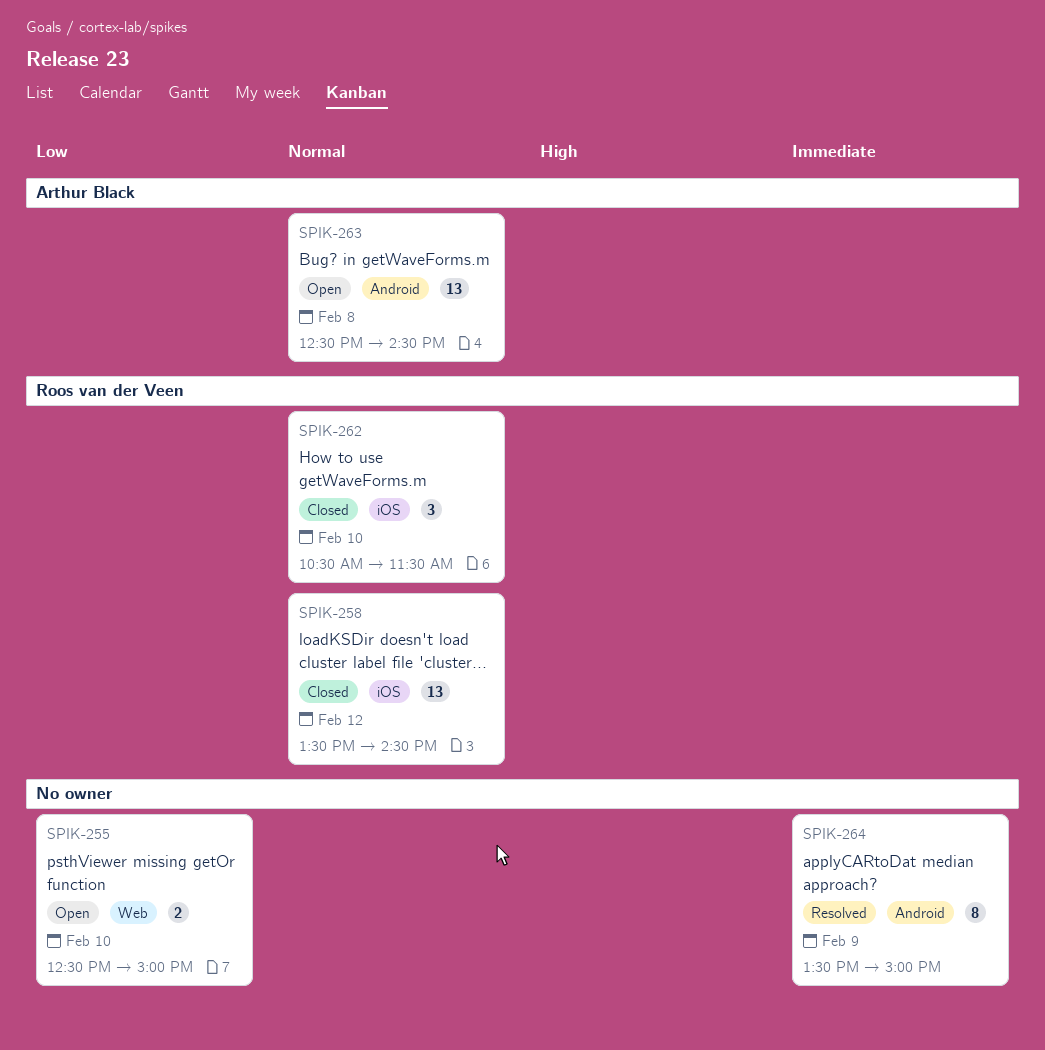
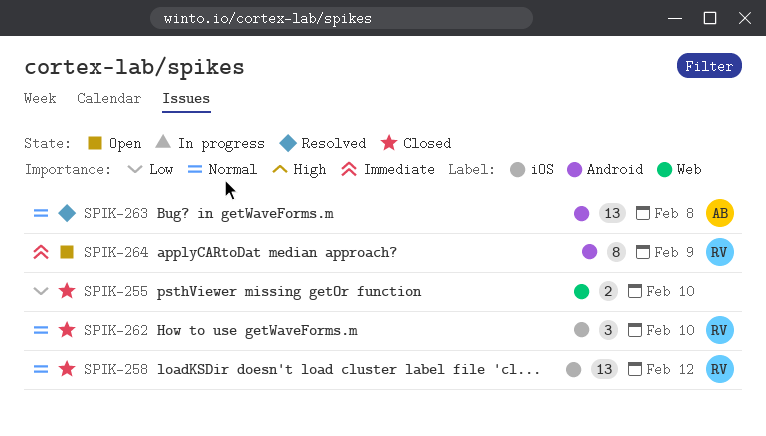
SPIK-255, status: Open -> Closed
SPIK-263, status: Open -> Resolved
SPIK-264, status: Resolved -> Open
SPIK-264, owner: none -> Roos van der Veen

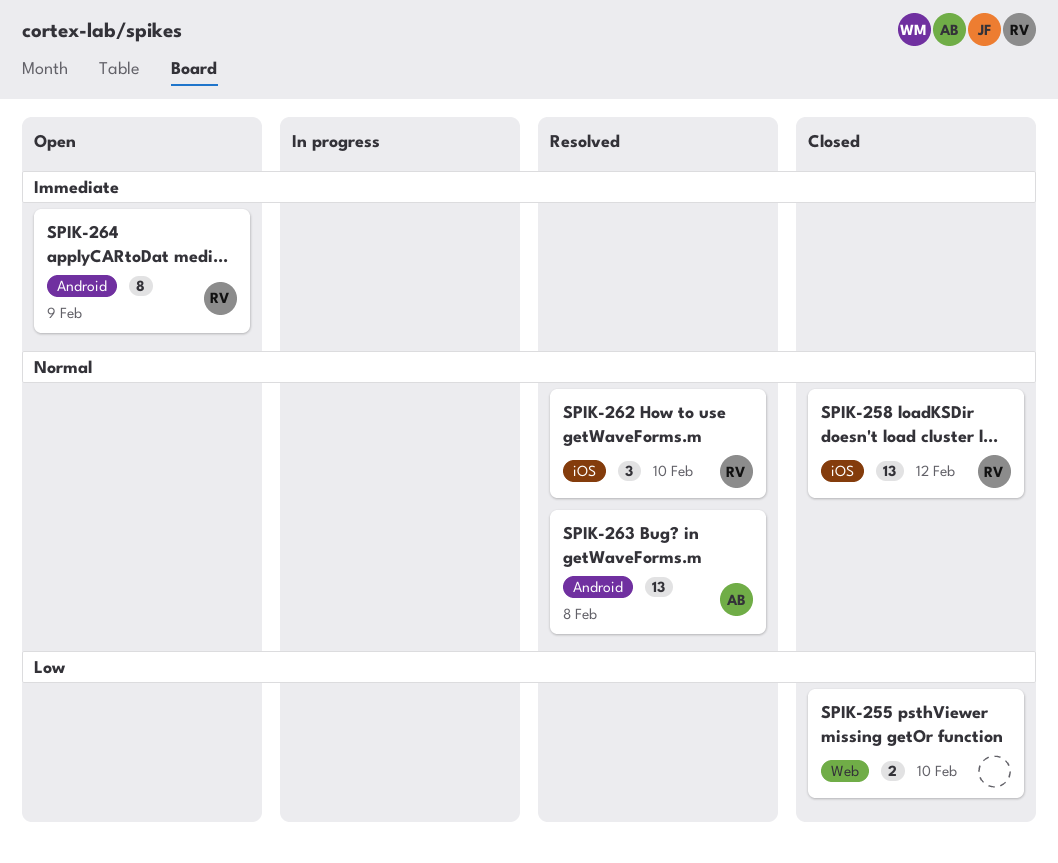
SPIK-262, status: Closed -> Resolved

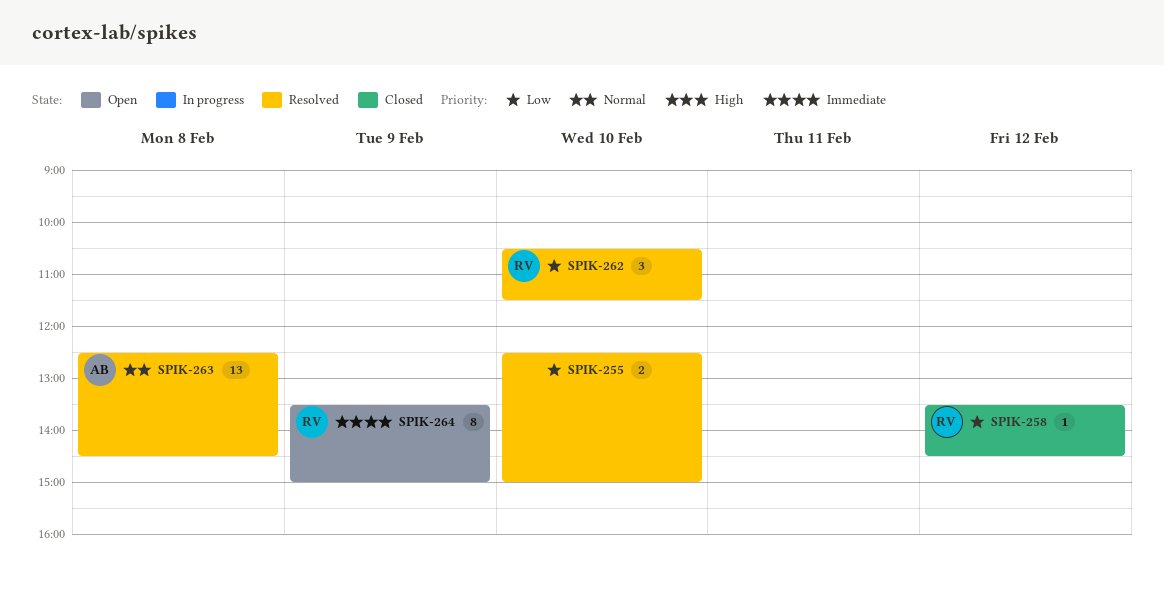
SPIK-255, status: Closed -> Resolved
SPIK-258, priority: Normal -> Low
SPIK-258, estimate: 13 -> 1
SPIK-262, priority: Normal -> Low

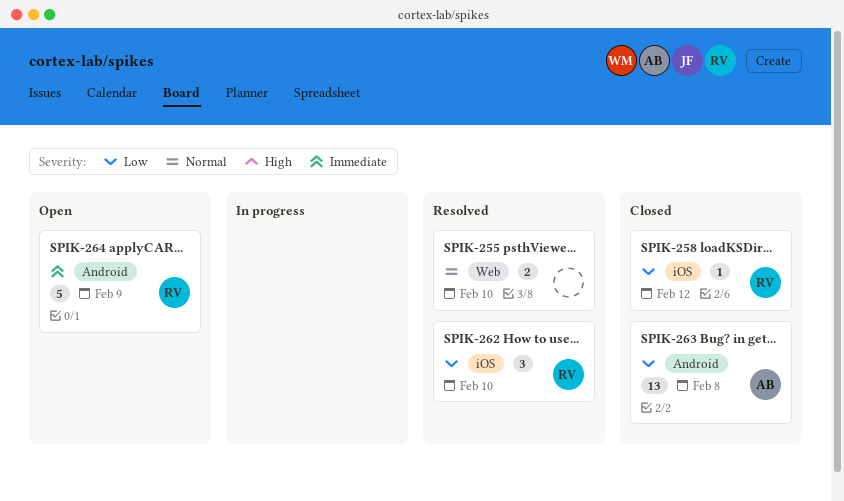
SPIK-255, priority: Low -> Normal
SPIK-263, status: Resolved -> Closed
SPIK-263, priority: Normal -> Low
SPIK-264, estimate: 8 -> 5

